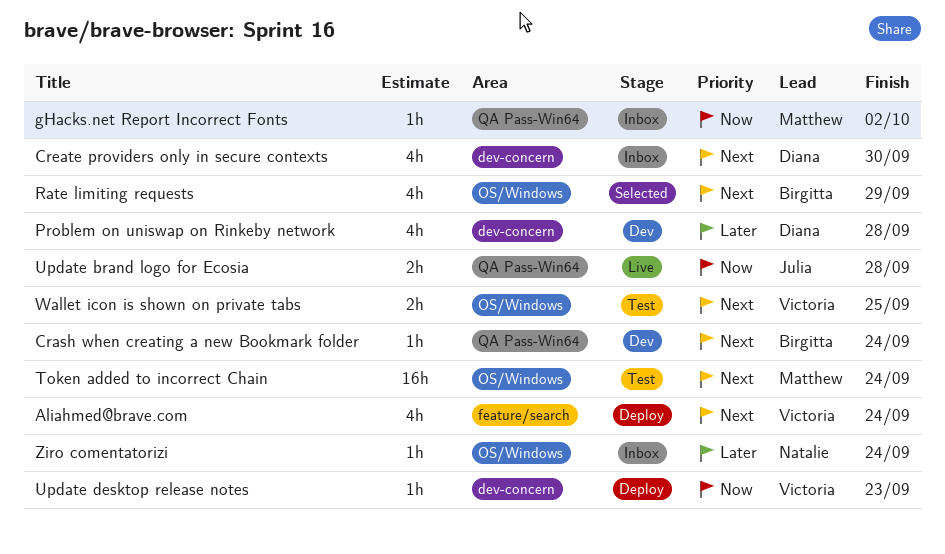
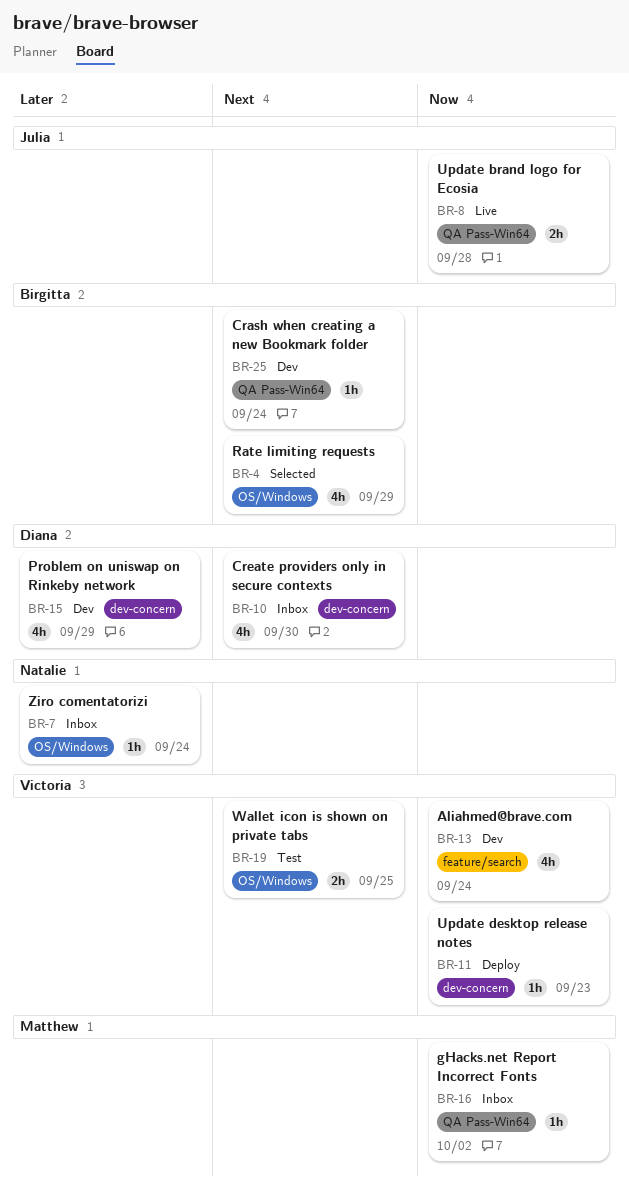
Aliahmed@brave.com, status: Deploy -> Dev
Aliahmed@brave.com, priority: Next -> Now
Problem on uniswap on Rinkeby network, due: Sep 28 -> Sep 29
Token added to incorrect Chain: present -> none

